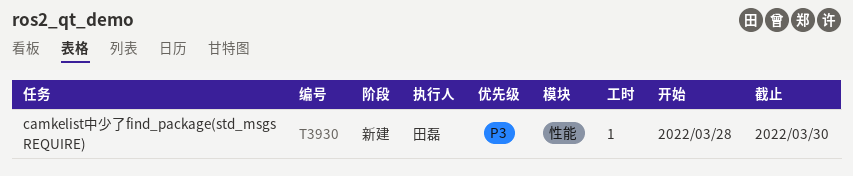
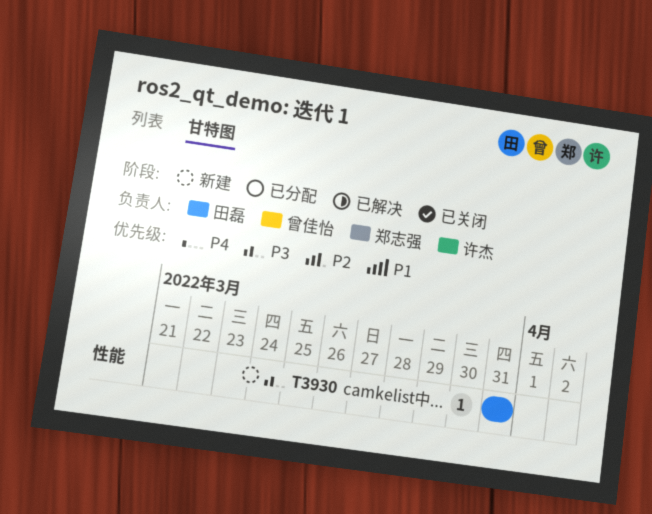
T3930, start: Mar 28 -> Mar 31
T3930, due: Mar 30 -> Mar 31

